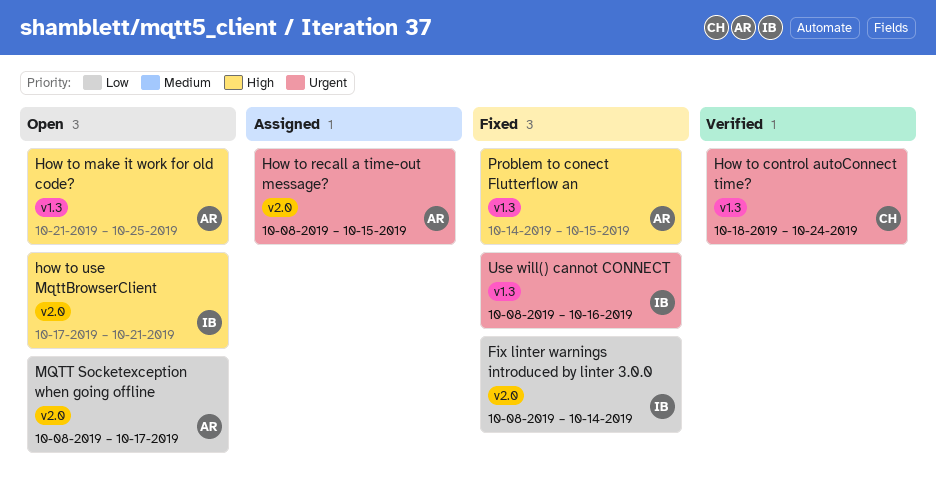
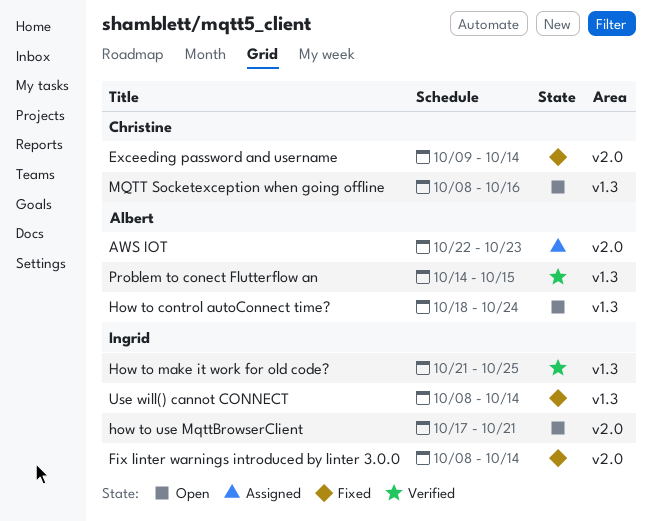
AWS IOT: none -> present
Exceeding password and username: none -> present
How to control autoConnect time?, status: Verified -> Open
How to control autoConnect time?, owner: Christine -> Albert
How to make it work for old code?, status: Open -> Verified
How to make it work for old code?, owner: Albert -> Ingrid
How to recall a time-out message?: present -> none
MQTT Socketexception when going offline, owner: Albert -> Christine
MQTT Socketexception when going offline, label: v2.0 -> v1.3
MQTT Socketexception when going offline, due: Oct 17 -> Oct 16
Problem to conect Flutterflow an, status: Fixed -> Verified
Use will() cannot CONNECT, due: Oct 16 -> Oct 14

